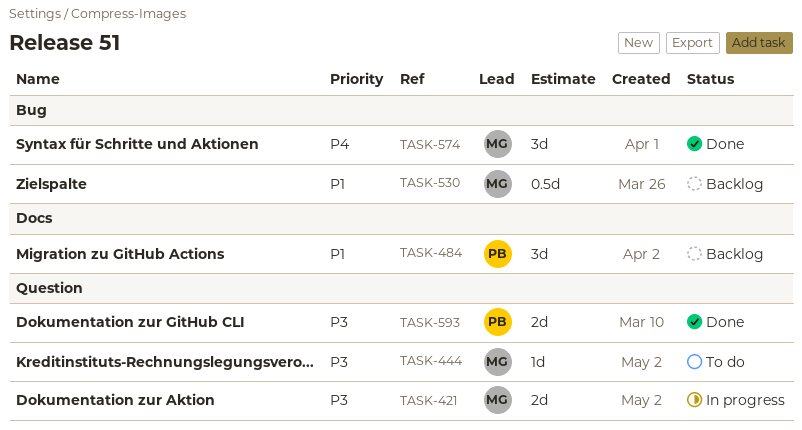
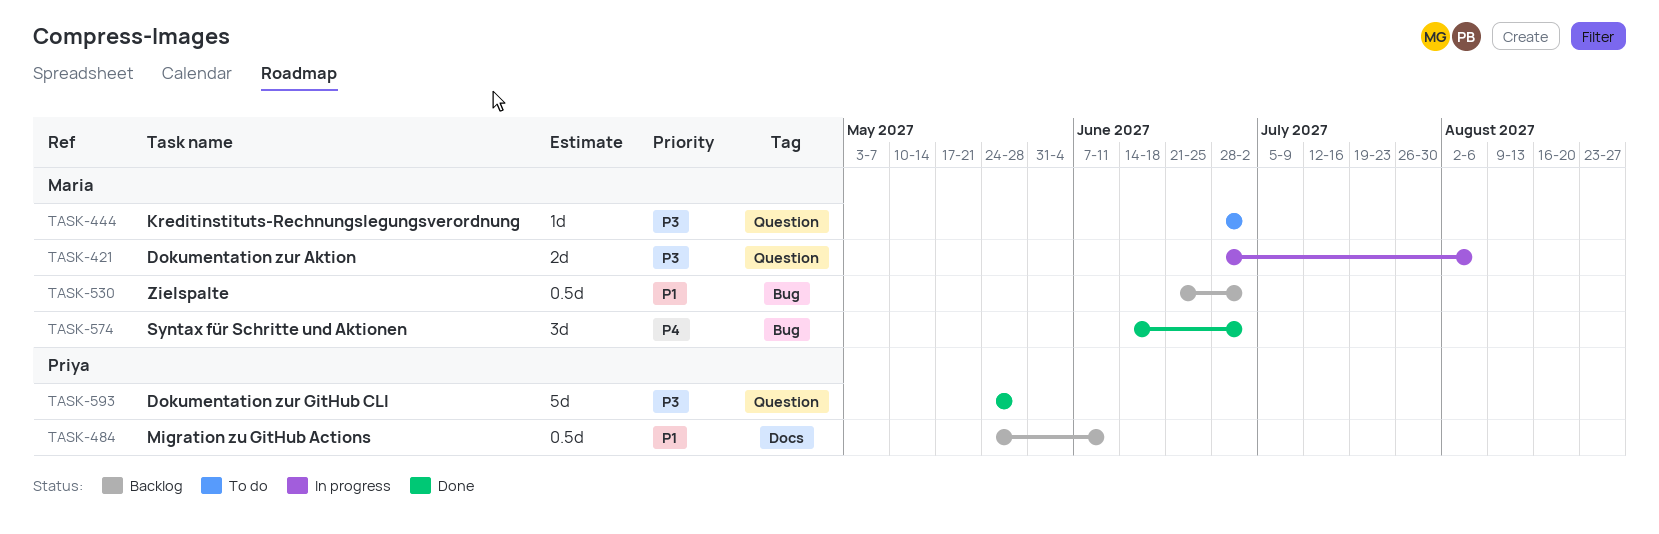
TASK-484, estimate: 3d -> 0.5d
TASK-593, estimate: 2d -> 5d

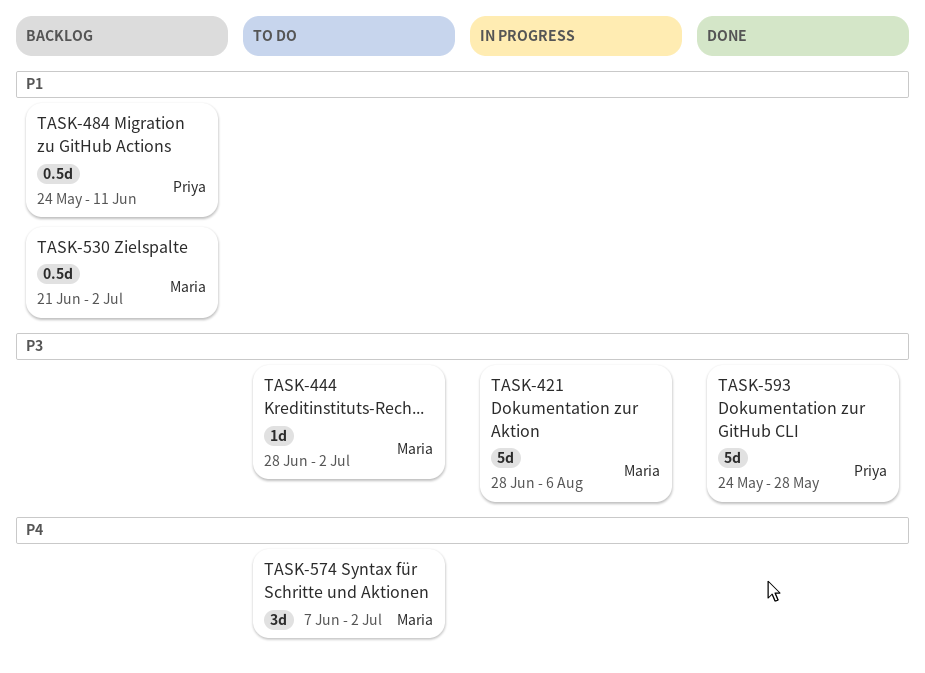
TASK-421, estimate: 2d -> 5d
TASK-574, status: Done -> To do
TASK-574, start: Jun 14 -> Jun 7

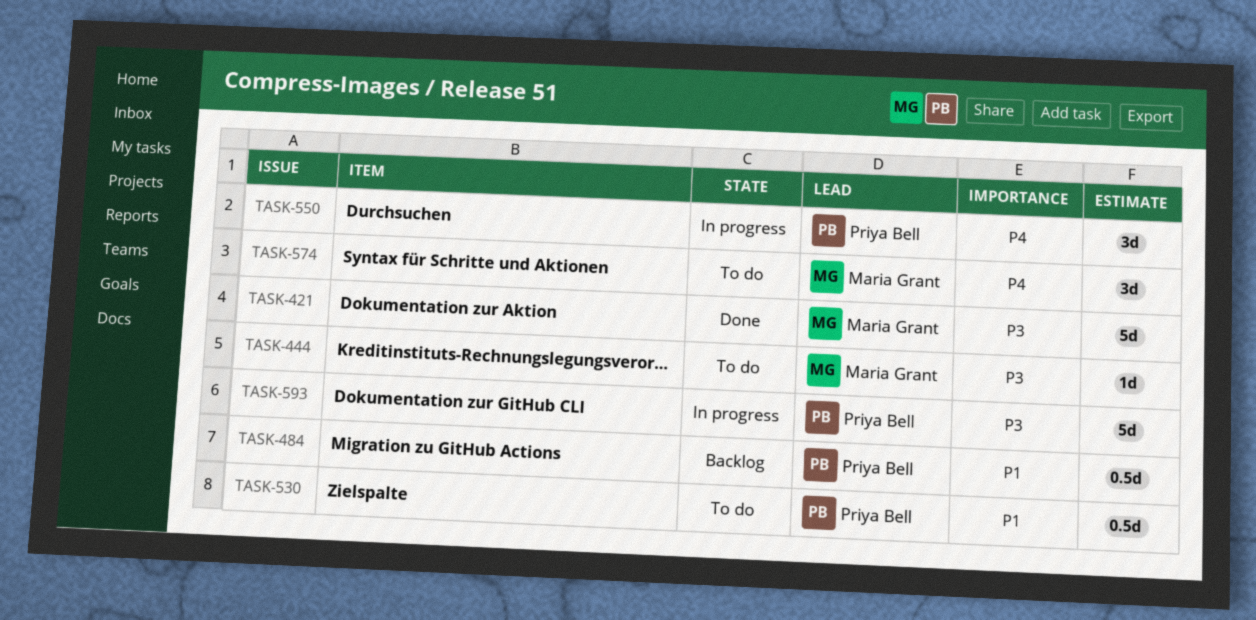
TASK-421, status: In progress -> Done
TASK-530, status: Backlog -> To do
TASK-530, owner: Maria Grant -> Priya Bell
TASK-550: none -> present
TASK-593, status: Done -> In progress

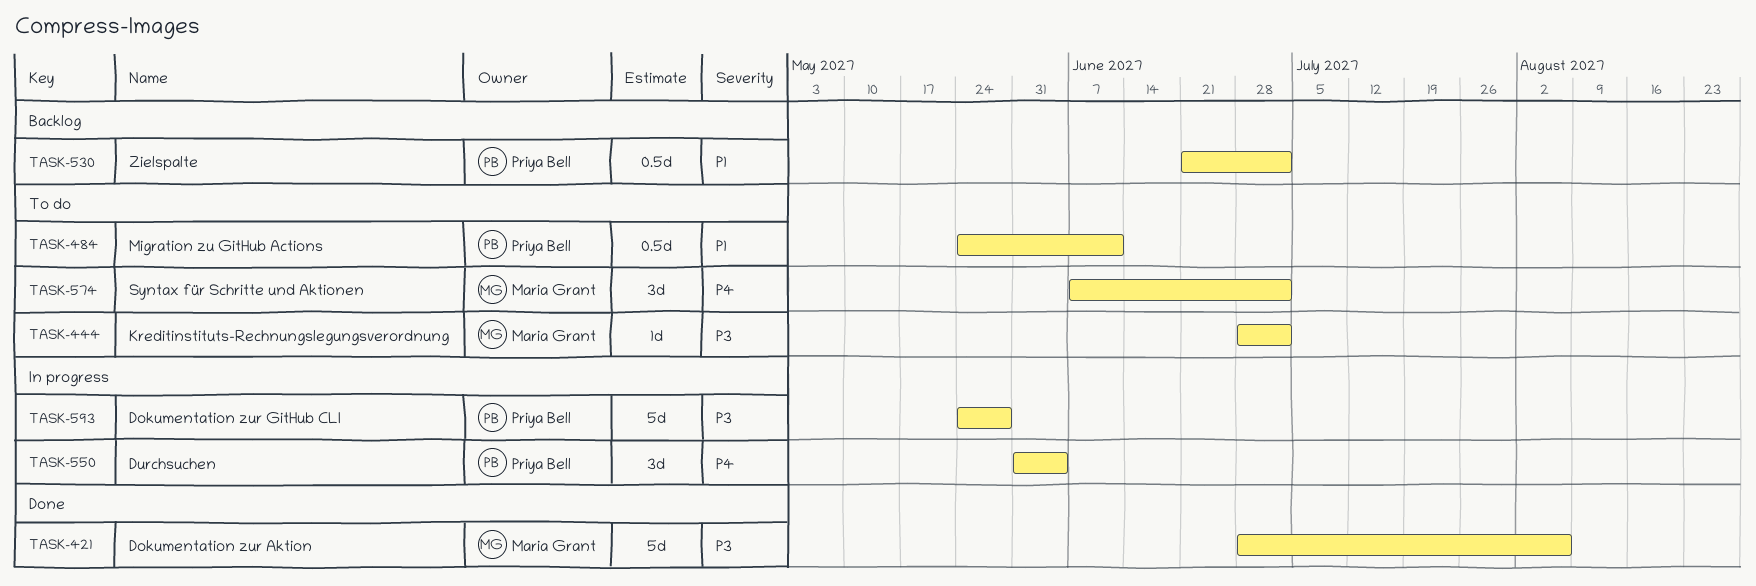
TASK-484, status: Backlog -> To do
TASK-530, status: To do -> Backlog

